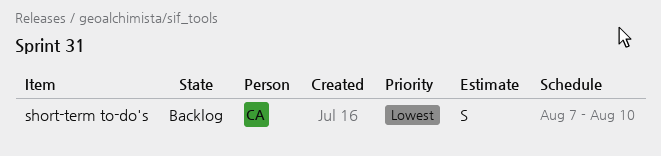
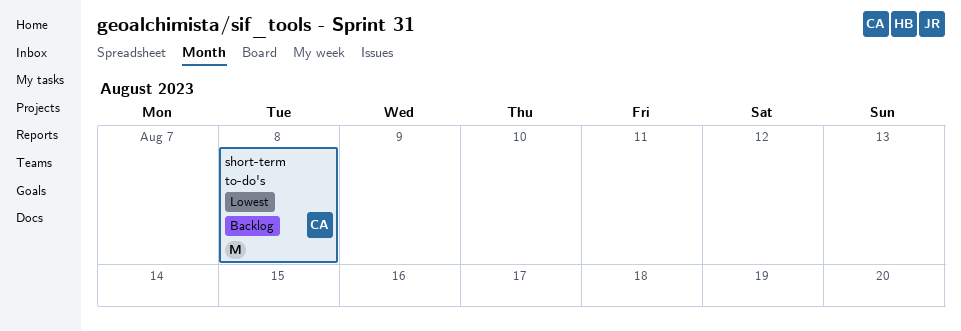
short-term to-do's, estimate: S -> M
short-term to-do's, due: Aug 10 -> Aug 8

